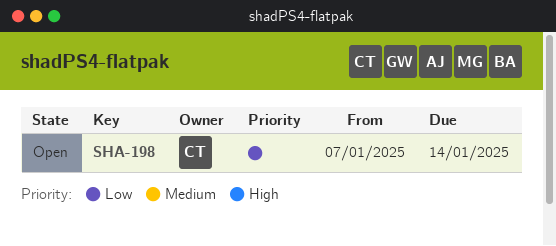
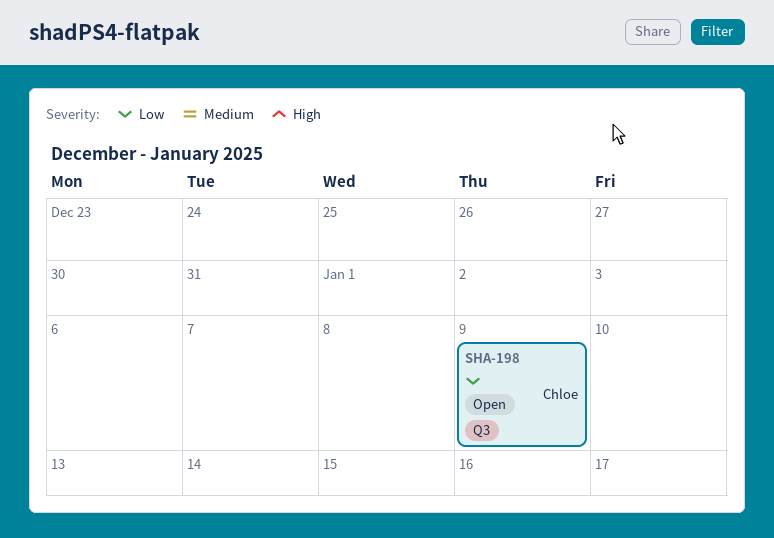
SHA-198, due: Jan 14 -> Jan 9

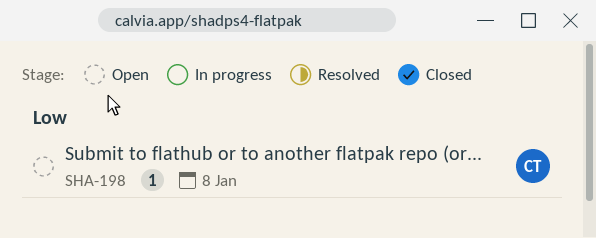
SHA-198, due: Jan 9 -> Jan 8

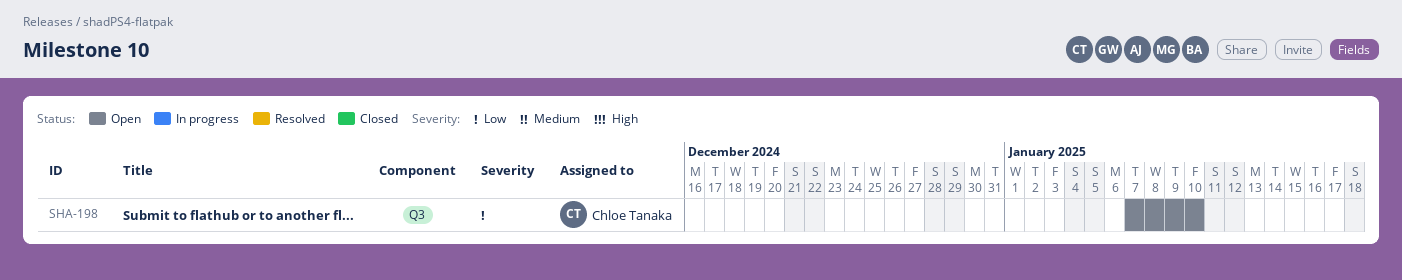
SHA-198, due: Jan 8 -> Jan 10

